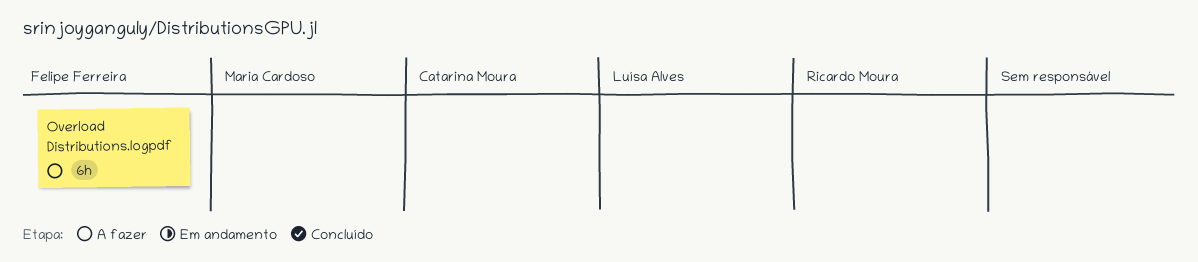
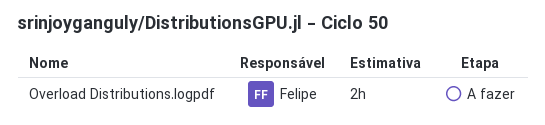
Overload Distributions.logpdf, estimate: 6h -> 2h

